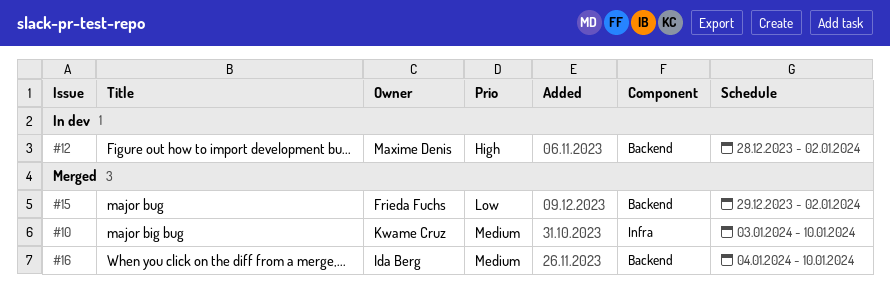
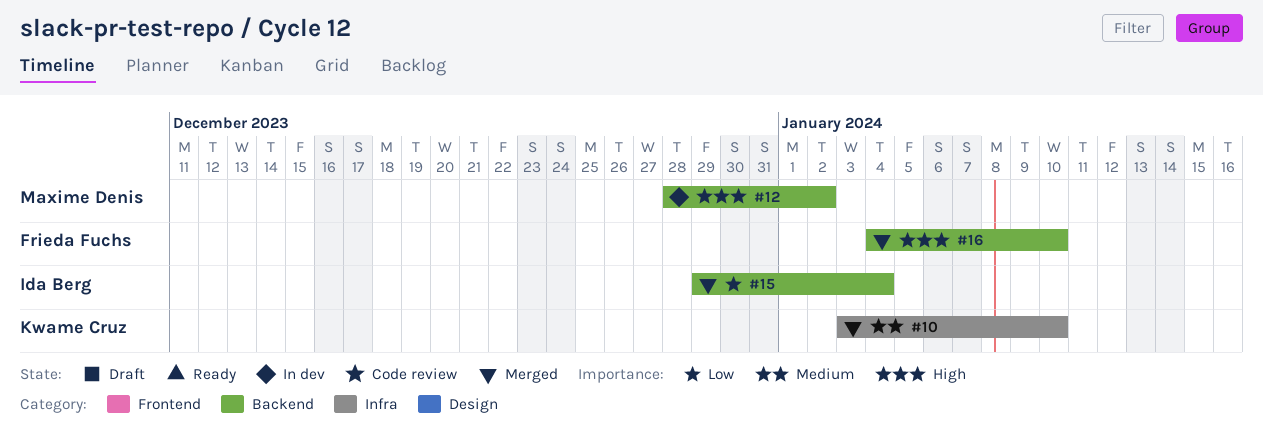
#15, owner: Frieda Fuchs -> Ida Berg
#15, due: Jan 2 -> Jan 4
#16, owner: Ida Berg -> Frieda Fuchs
#16, priority: Medium -> High

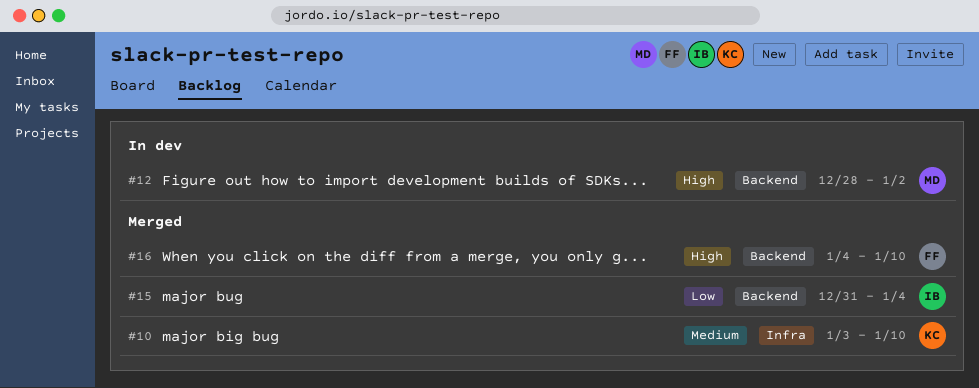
#15, start: Dec 29 -> Dec 31

